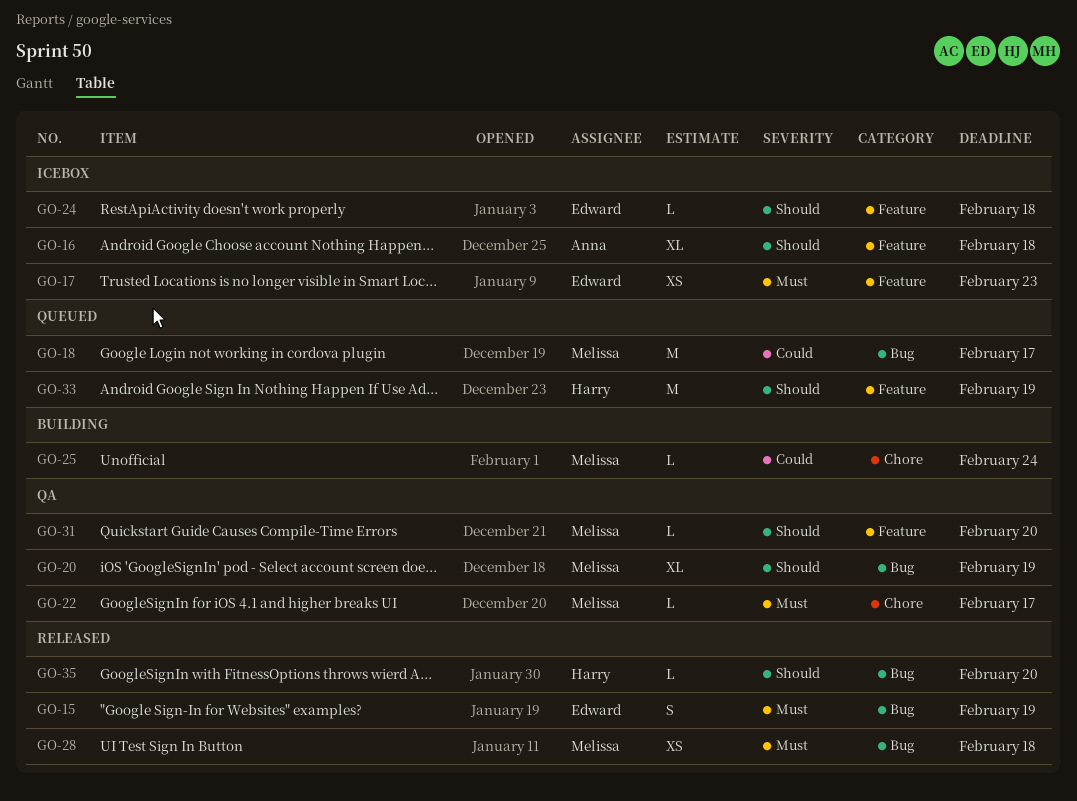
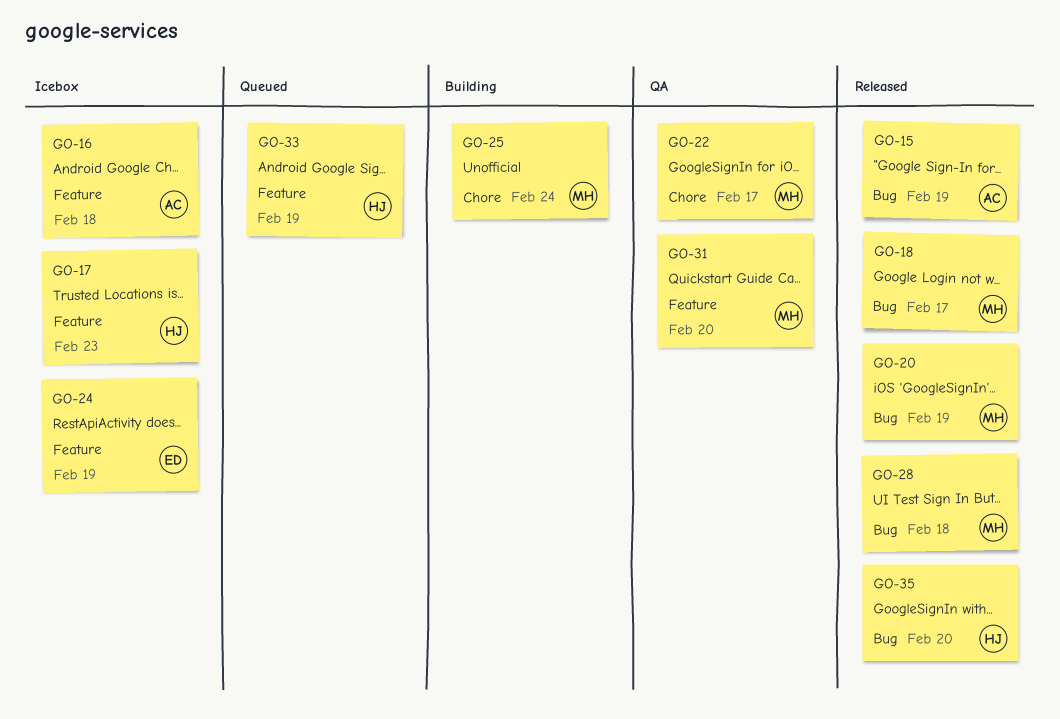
GO-15, owner: Edward -> Anna
GO-17, owner: Edward -> Harry
GO-18, status: Queued -> Released
GO-20, status: QA -> Released
GO-24, due: Feb 18 -> Feb 19

